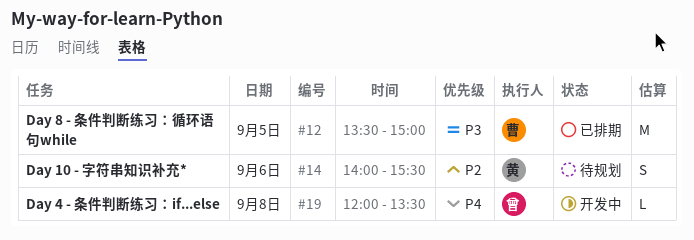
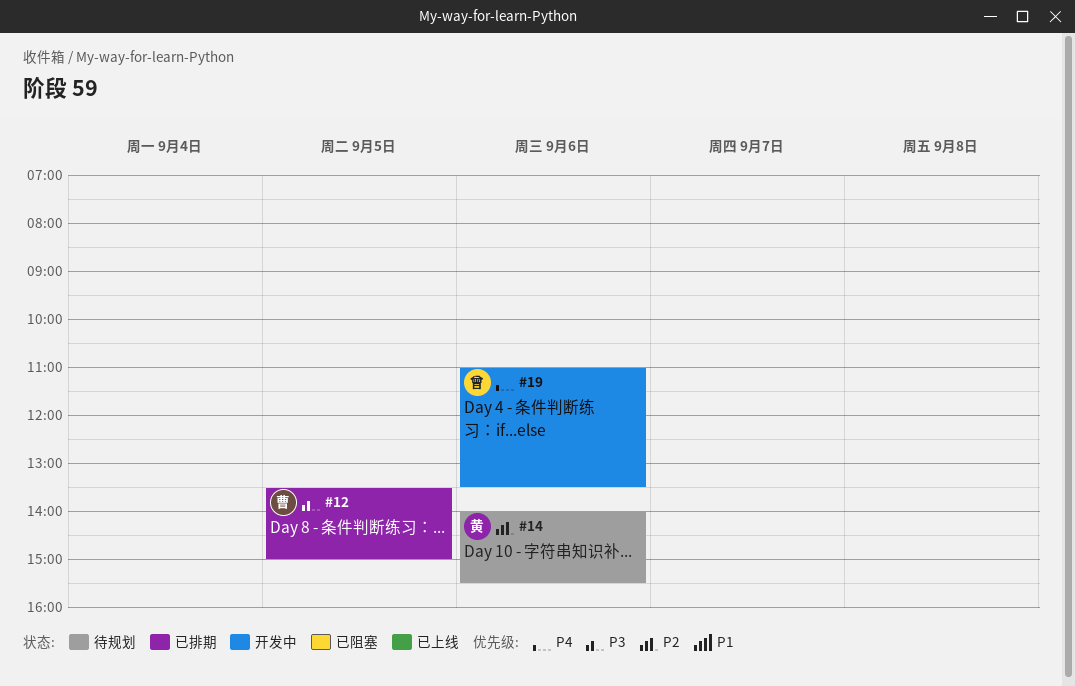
#19, day: Sep 8 -> Sep 6
#19, begins: 12:00 -> 11:00

